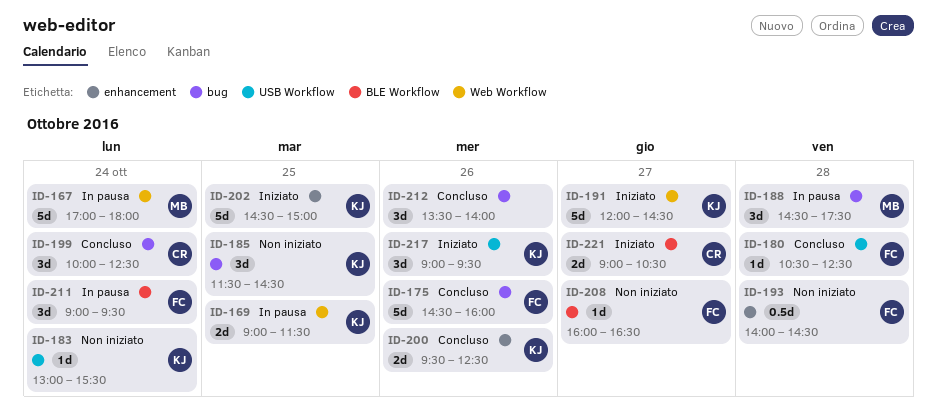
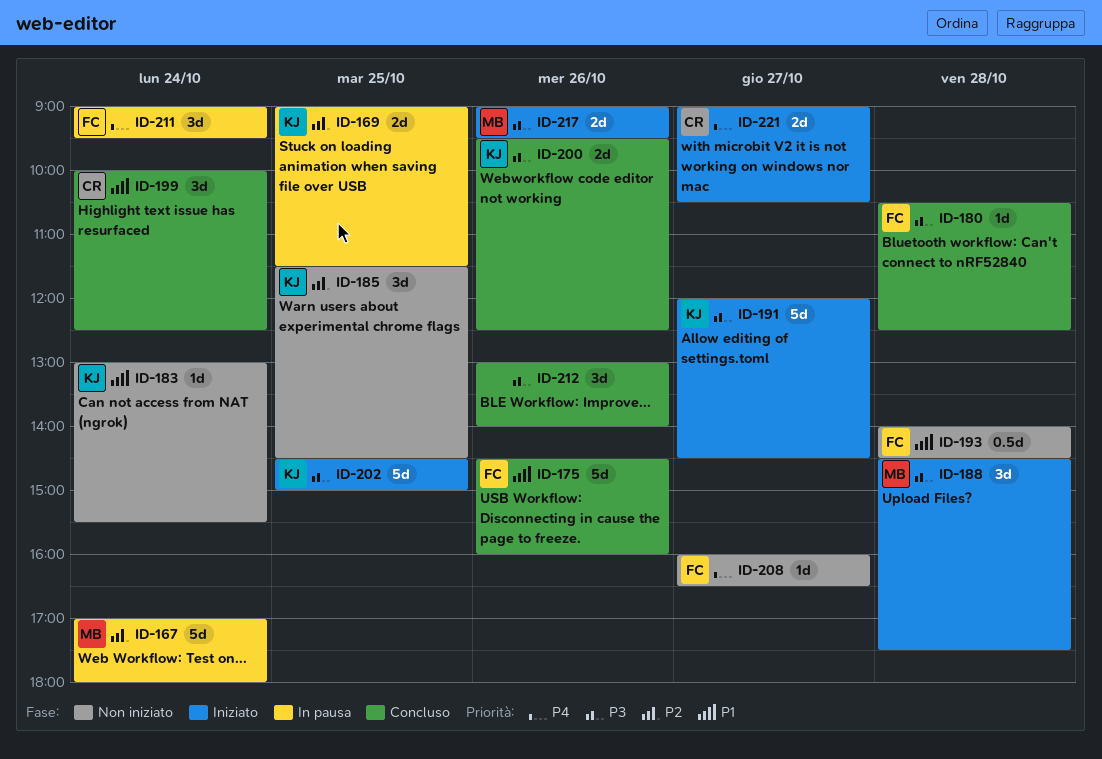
ID-188, status: In pausa -> Iniziato
ID-212, begins: 13:30 -> 13:00
ID-217, owner: KJ -> MB
ID-217, estimate: 3d -> 2d

